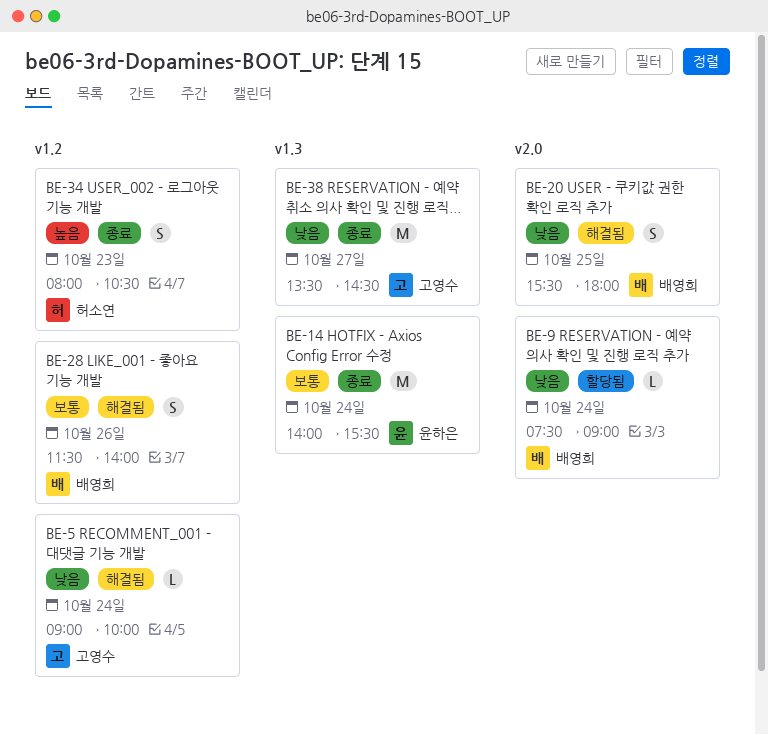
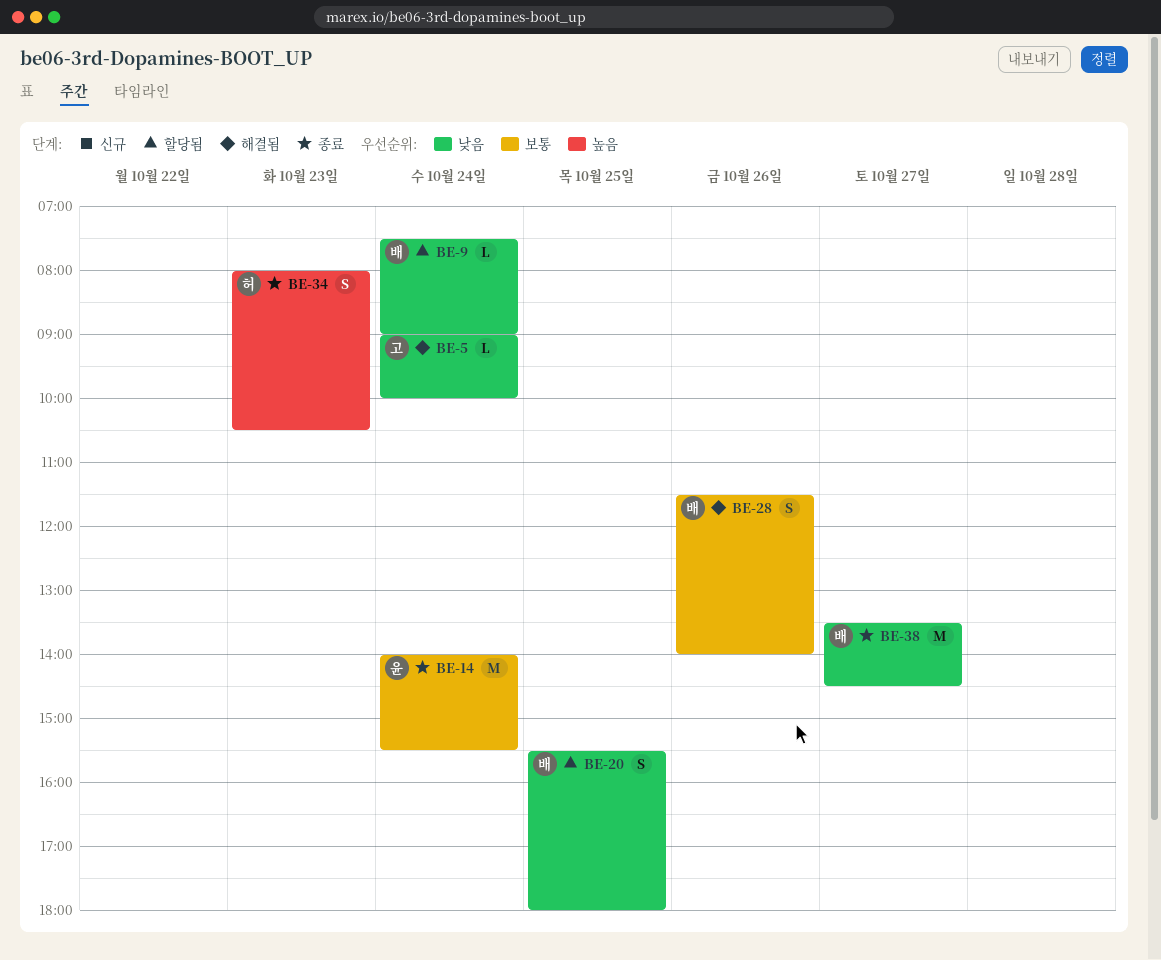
BE-20, status: 해결됨 -> 할당됨
BE-38, owner: 고영수 -> 배영희

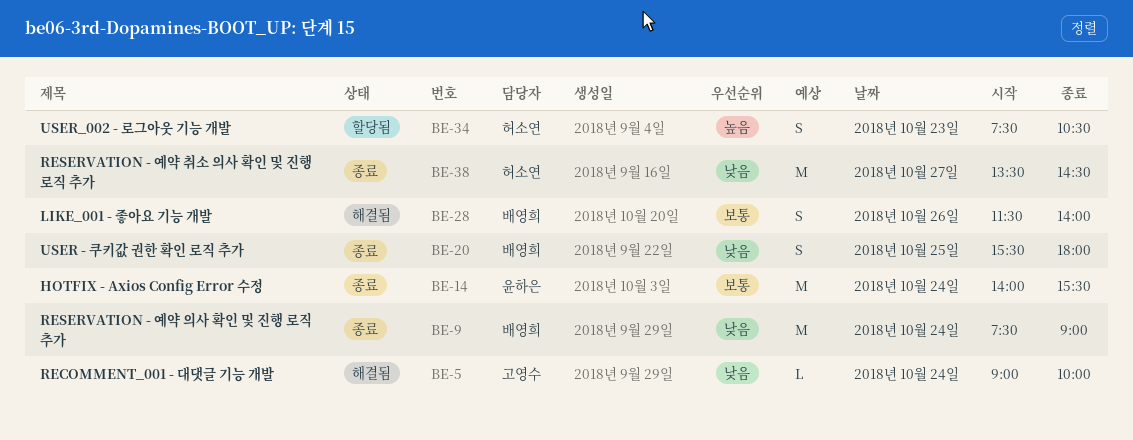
BE-9, status: 할당됨 -> 종료
BE-9, estimate: L -> M
BE-20, status: 할당됨 -> 종료
BE-34, status: 종료 -> 할당됨
BE-34, begins: 08:00 -> 07:30
BE-38, owner: 배영희 -> 허소연

